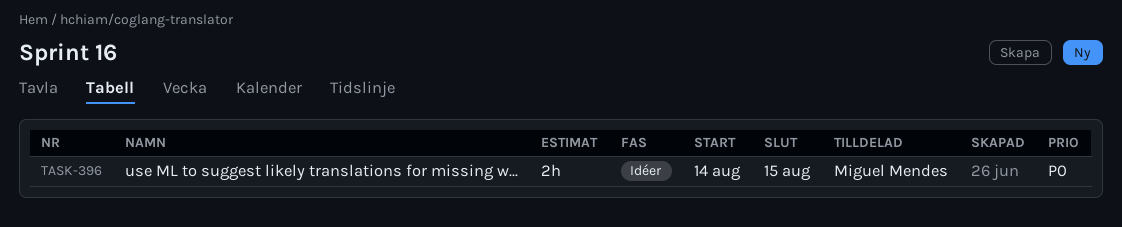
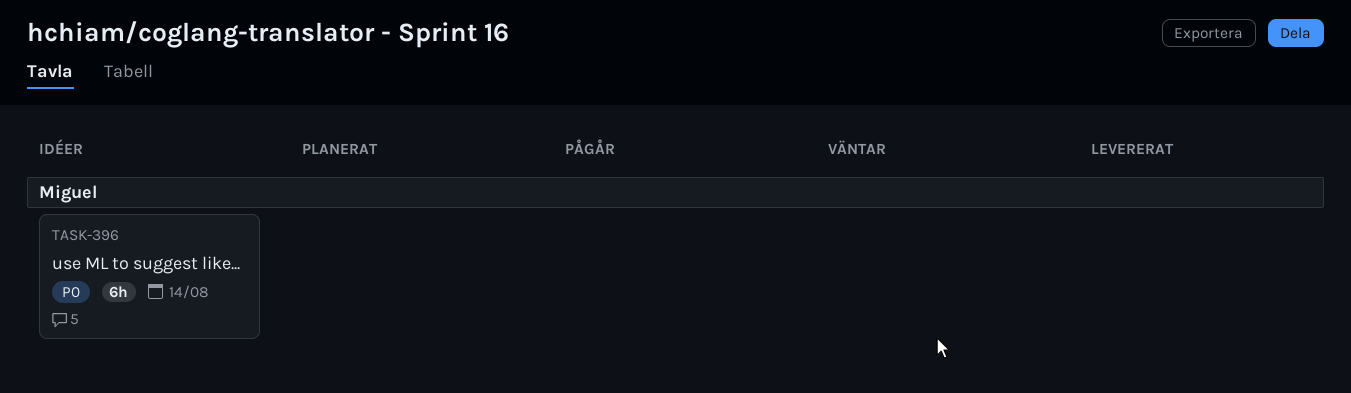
TASK-396, estimate: 2h -> 6h
TASK-396, due: Aug 15 -> Aug 14

